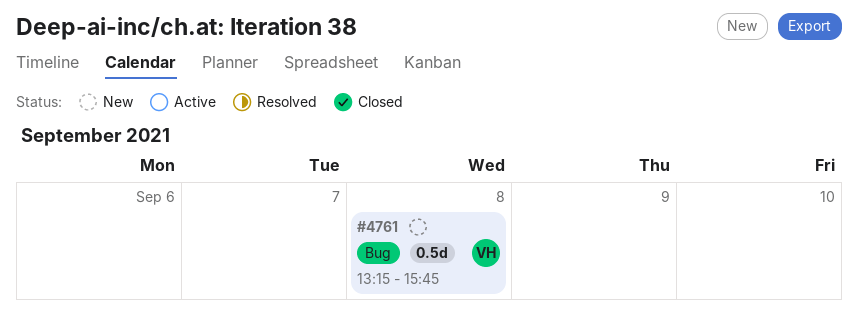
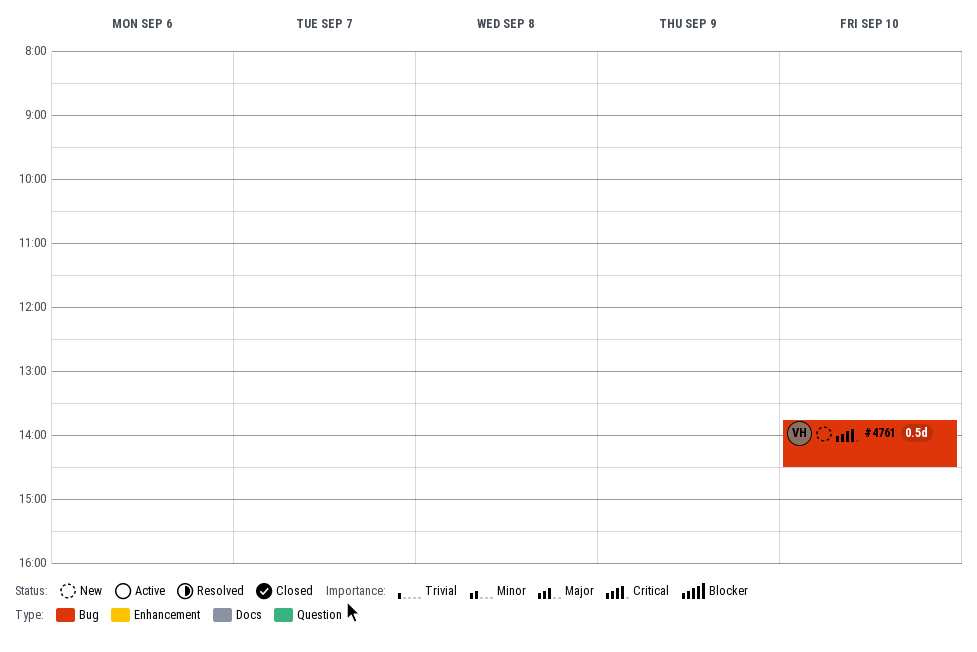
#4761, day: Sep 8 -> Sep 10
#4761, begins: 13:15 -> 13:45
#4761, ends: 15:45 -> 14:30

